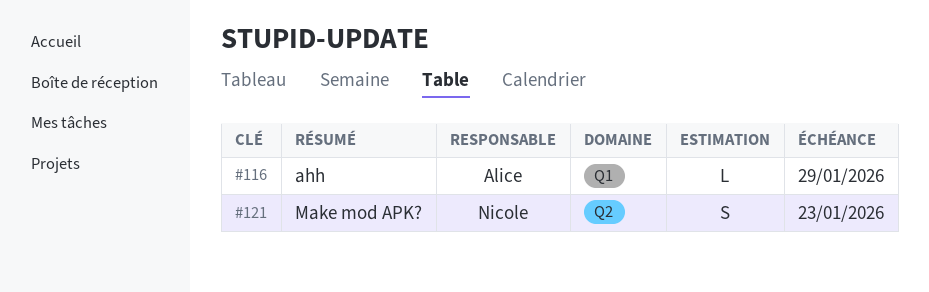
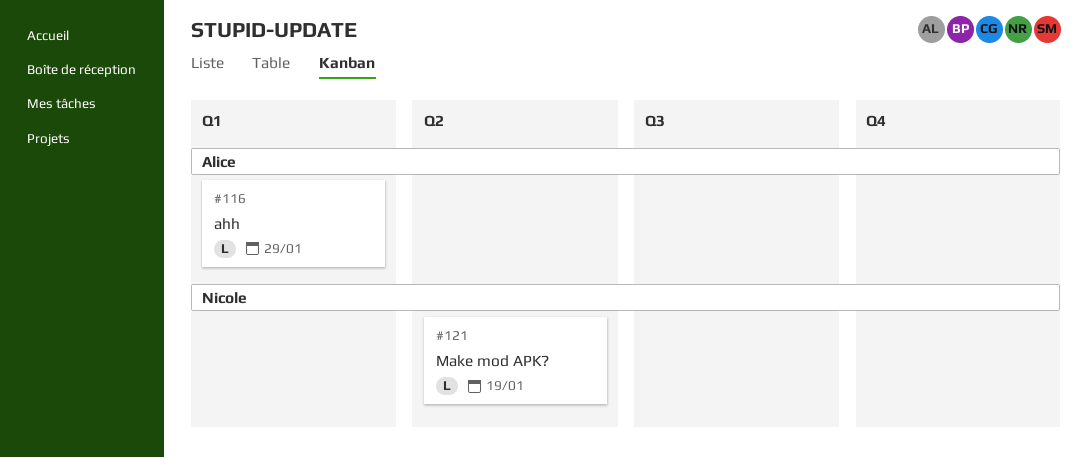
#121, estimate: S -> L
#121, due: Jan 23 -> Jan 19

